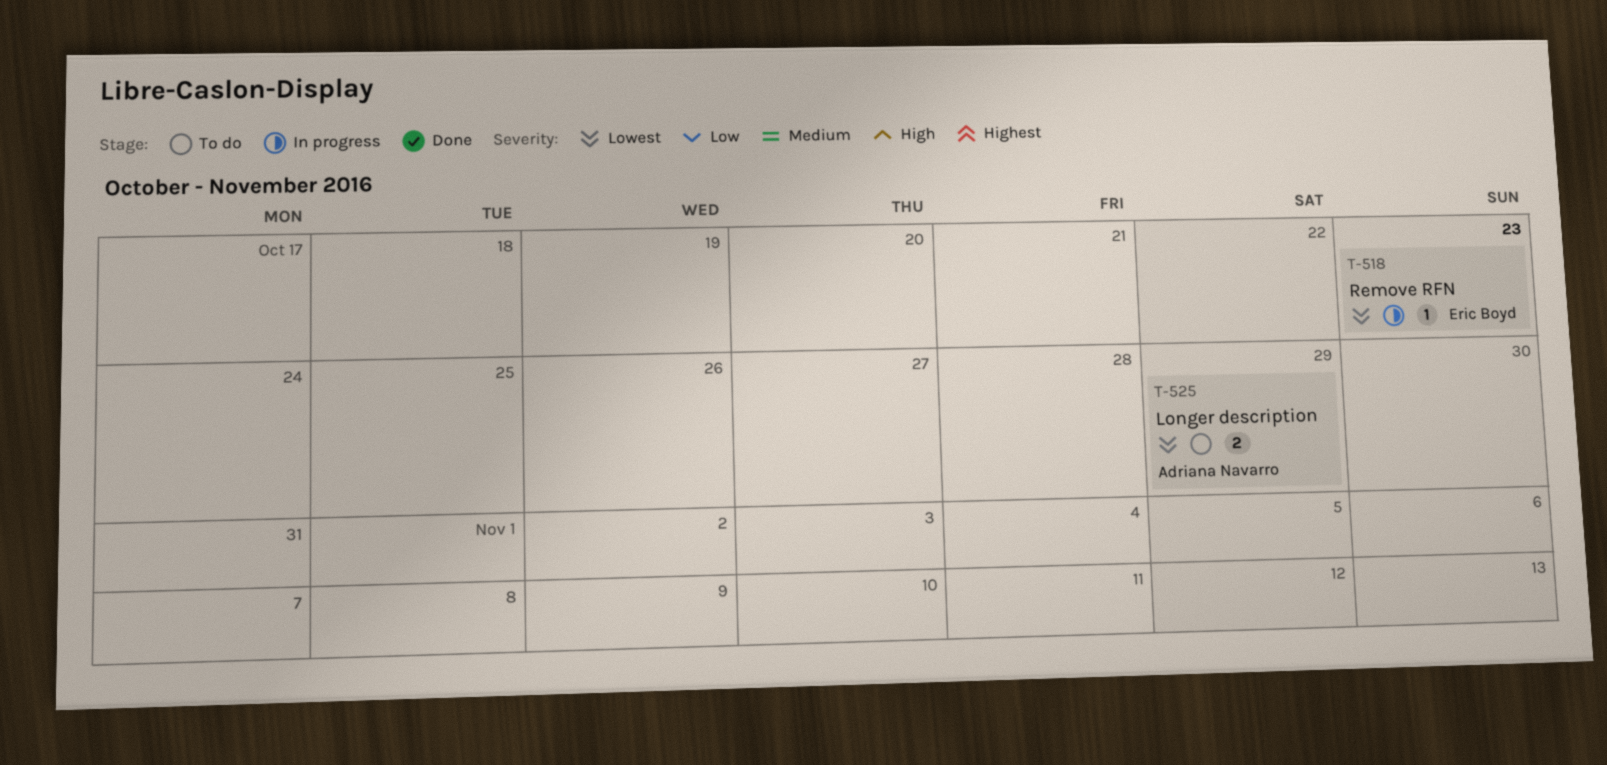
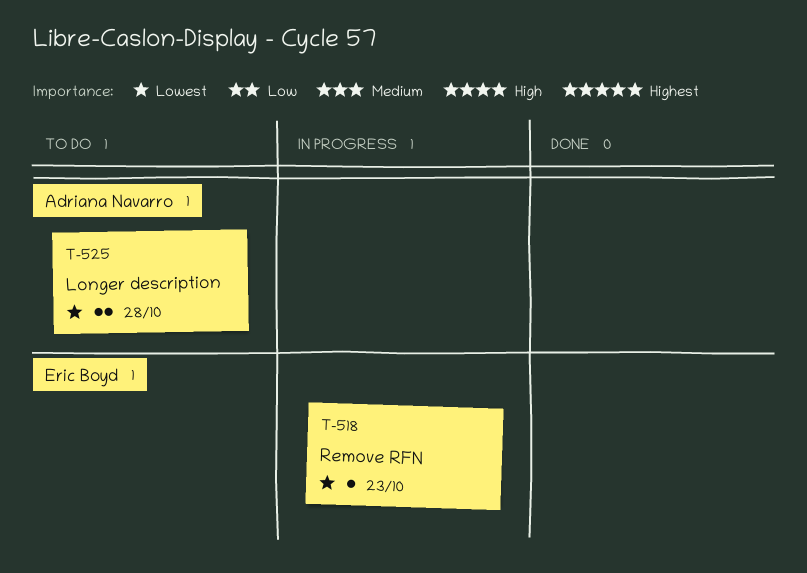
T-525, due: Oct 29 -> Oct 28

